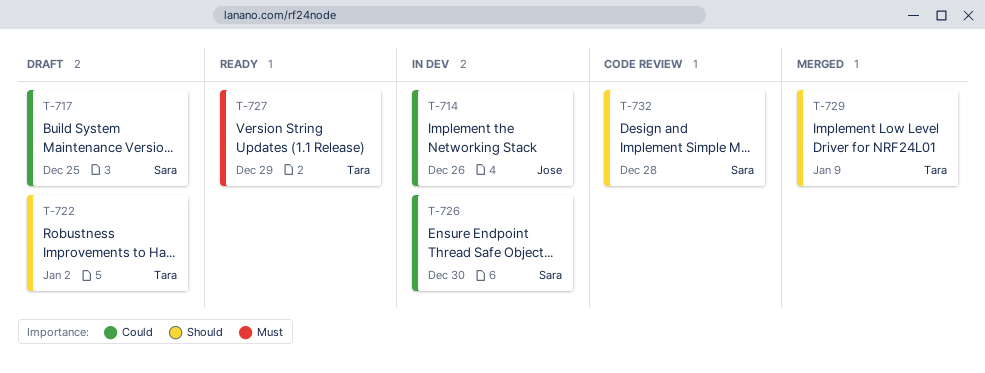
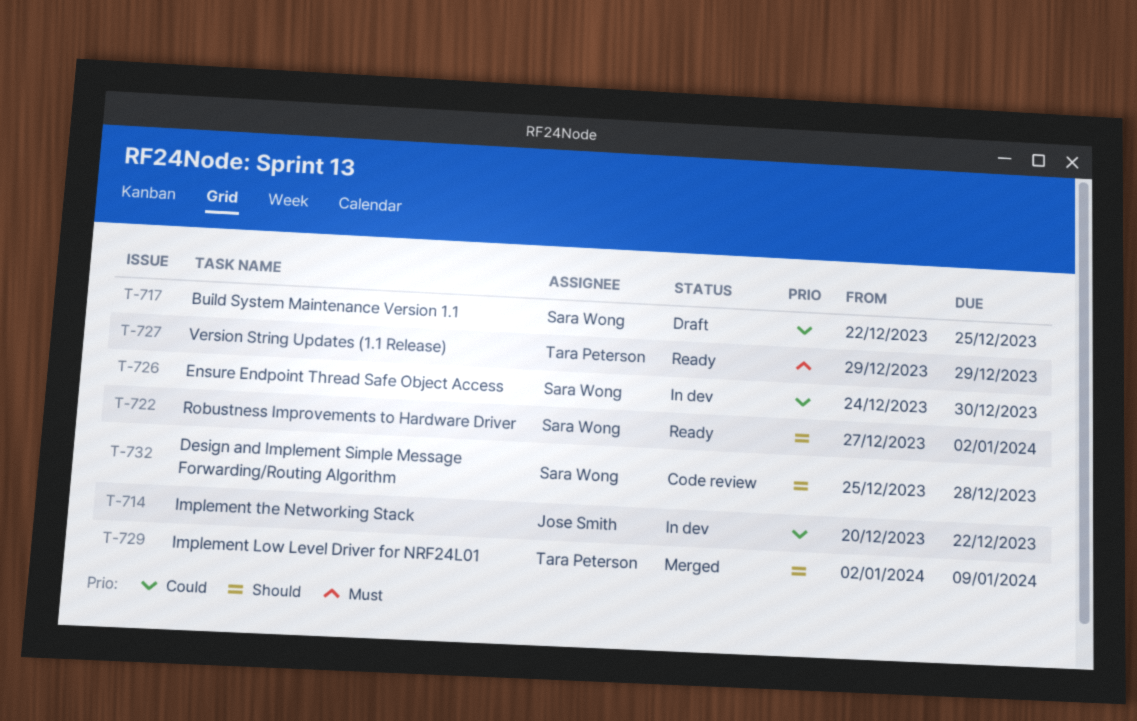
T-714, due: Dec 26 -> Dec 22
T-722, status: Draft -> Ready
T-722, owner: Tara Peterson -> Sara Wong

